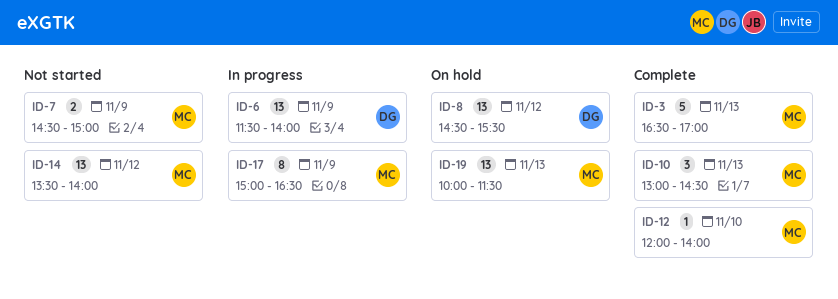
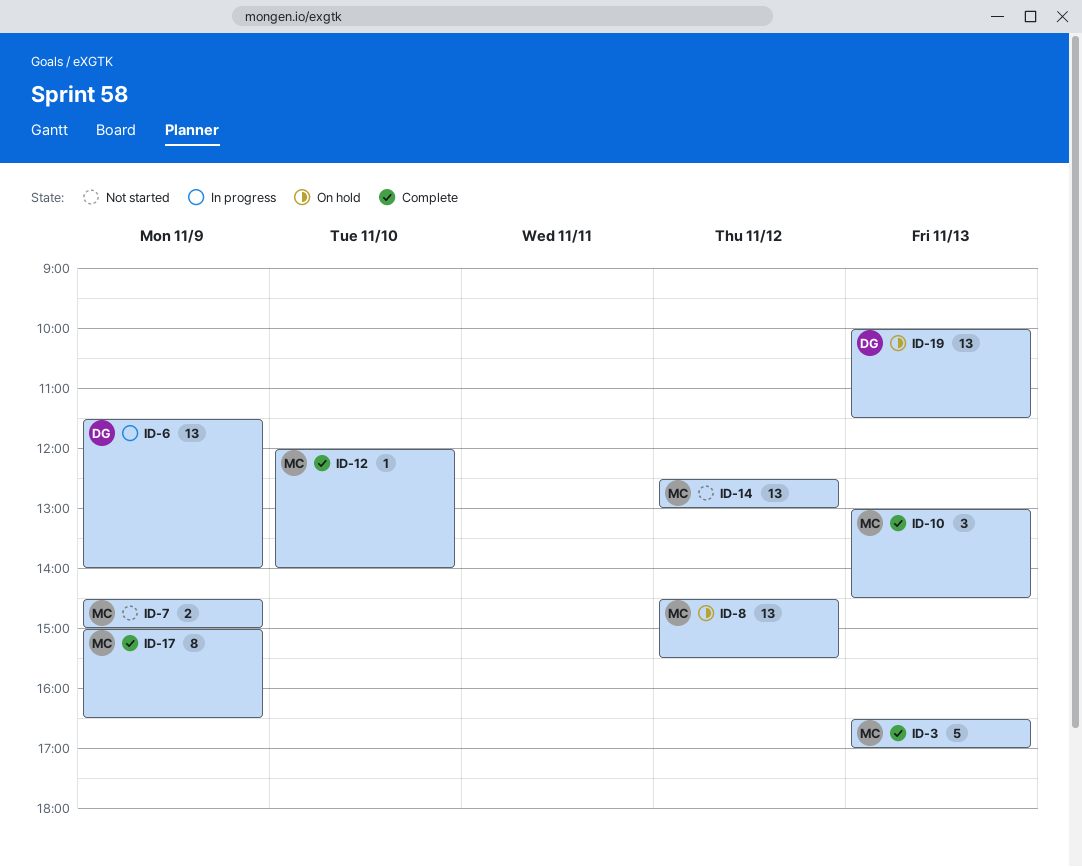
ID-8, owner: DG -> MC
ID-14, begins: 13:30 -> 12:30
ID-14, ends: 14:00 -> 13:00
ID-17, status: In progress -> Complete
ID-19, owner: MC -> DG

